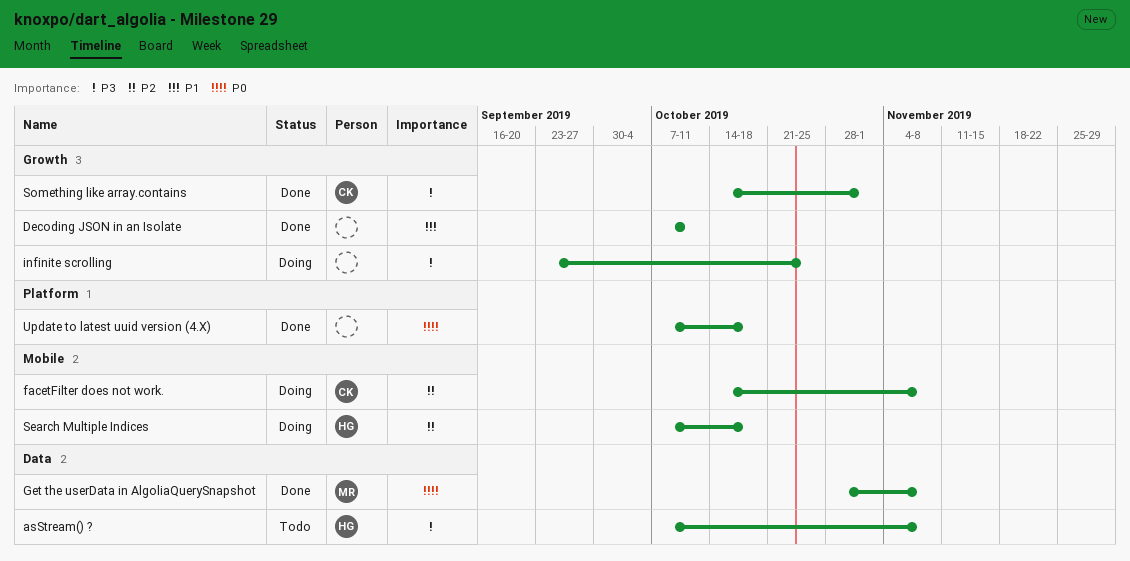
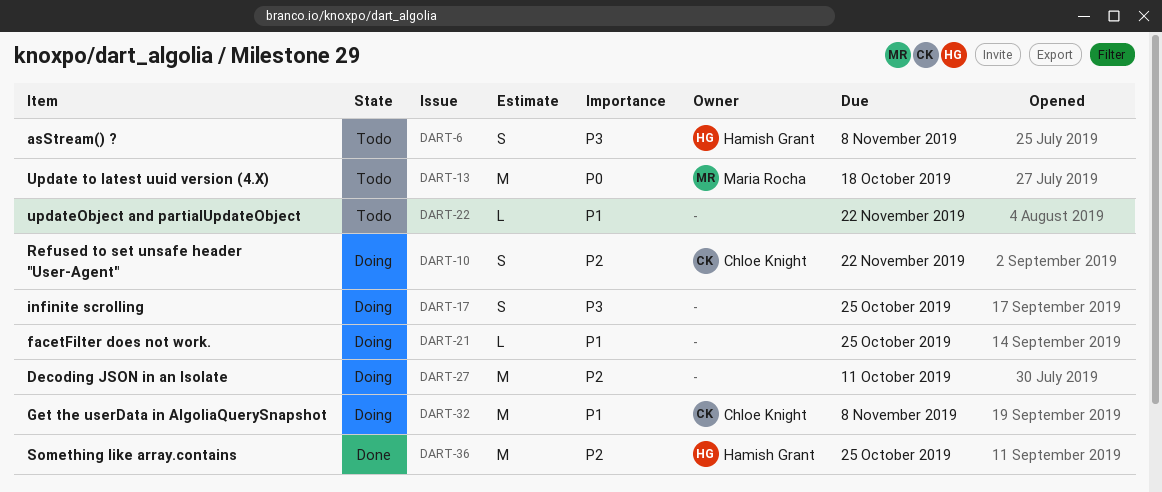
Decoding JSON in an Isolate, status: Done -> Doing
Decoding JSON in an Isolate, priority: P1 -> P2
facetFilter does not work., owner: Chloe Knight -> none
facetFilter does not work., priority: P2 -> P1
facetFilter does not work., due: Nov 8 -> Oct 25
Get the userData in AlgoliaQuerySnapshot, status: Done -> Doing
Get the userData in AlgoliaQuerySnapshot, owner: Maria Rocha -> Chloe Knight
Get the userData in AlgoliaQuerySnapshot, priority: P0 -> P1
Refused to set unsafe header "User-Agent": none -> present
Search Multiple Indices: present -> none
Something like array.contains, owner: Chloe Knight -> Hamish Grant
Something like array.contains, priority: P3 -> P2
Something like array.contains, due: Nov 1 -> Oct 25
Update to latest uuid version (4.X), status: Done -> Todo
Update to latest uuid version (4.X), owner: none -> Maria Rocha
updateObject and partialUpdateObject: none -> present

